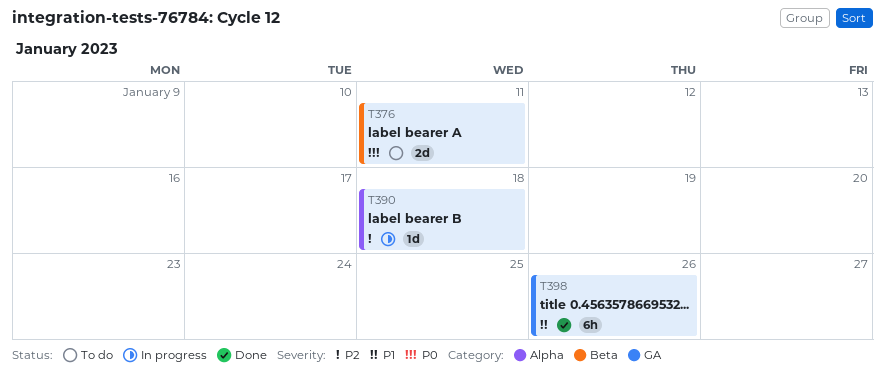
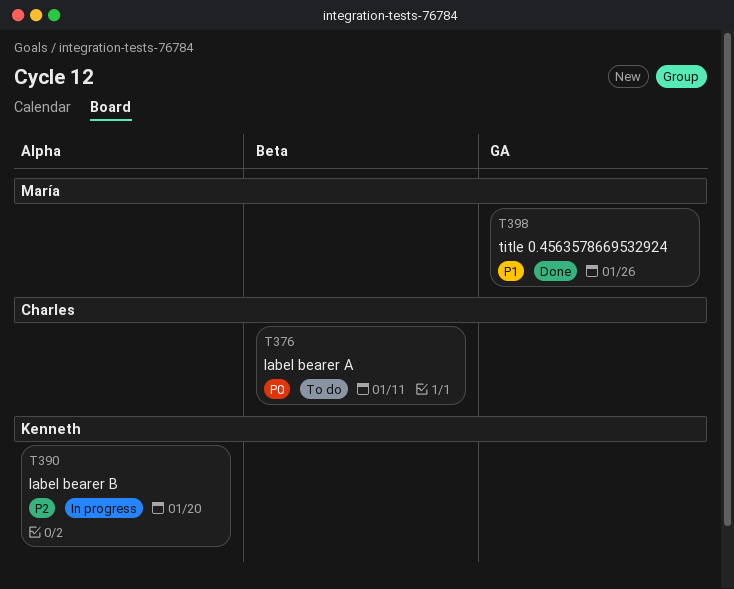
T390, due: Jan 18 -> Jan 20

